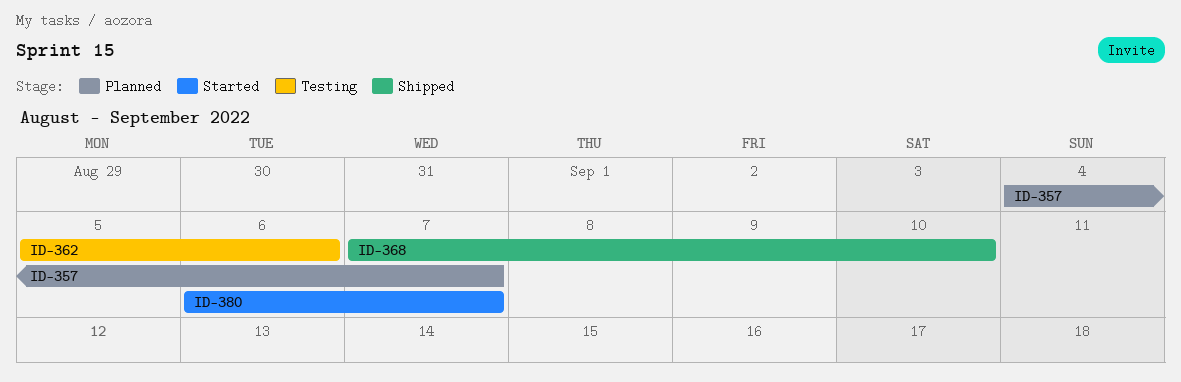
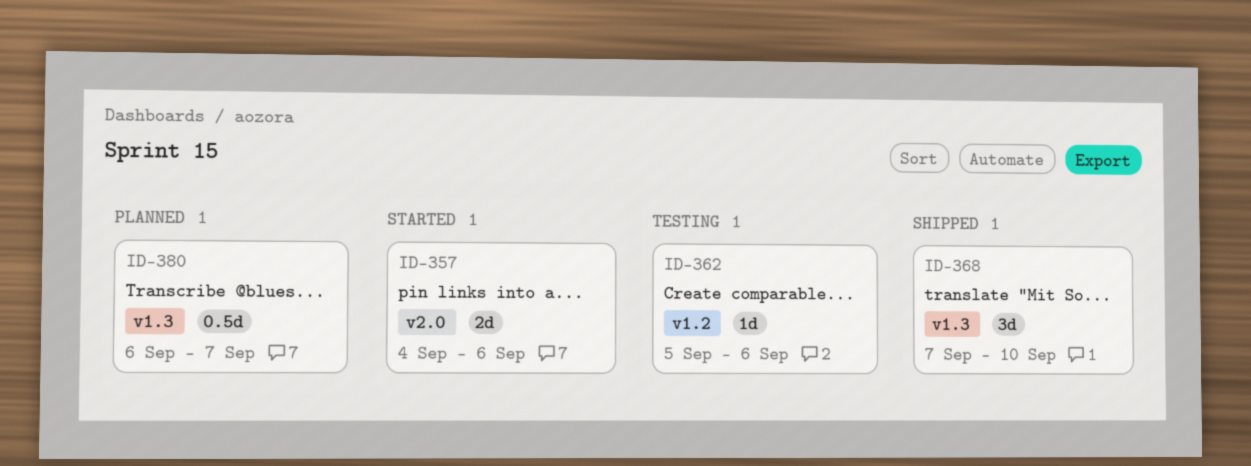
ID-357, status: Planned -> Started
ID-357, due: Sep 7 -> Sep 6
ID-380, status: Started -> Planned

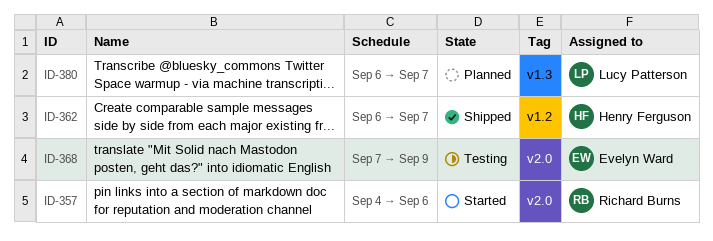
ID-362, status: Testing -> Shipped
ID-362, start: Sep 5 -> Sep 6
ID-362, due: Sep 6 -> Sep 7
ID-368, status: Shipped -> Testing
ID-368, label: v1.3 -> v2.0
ID-368, due: Sep 10 -> Sep 9

